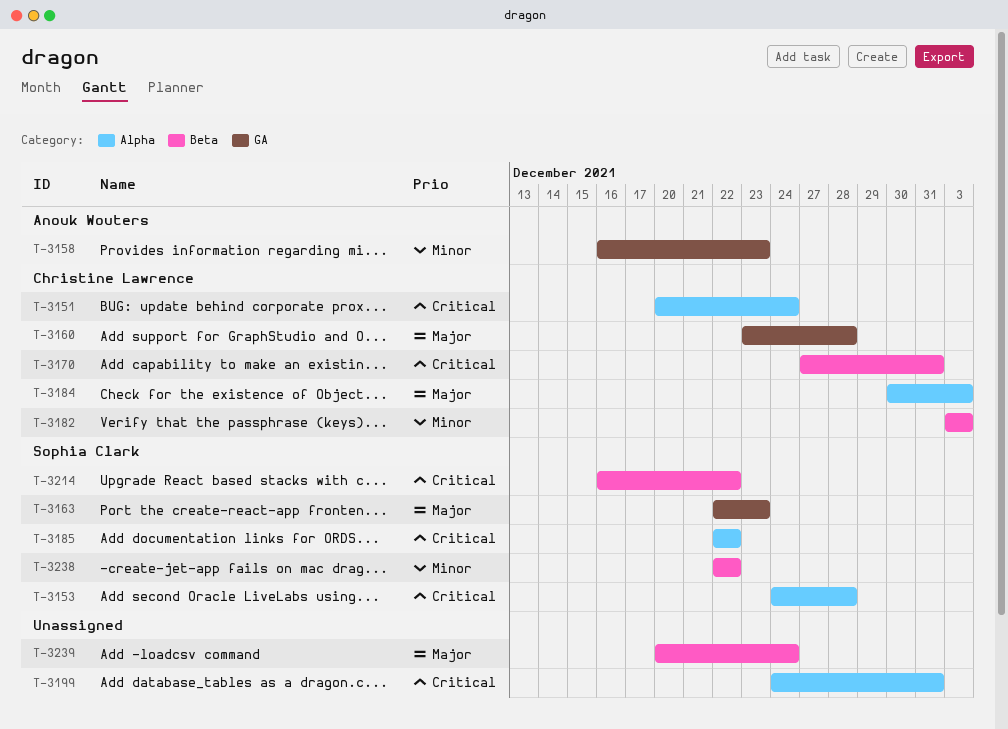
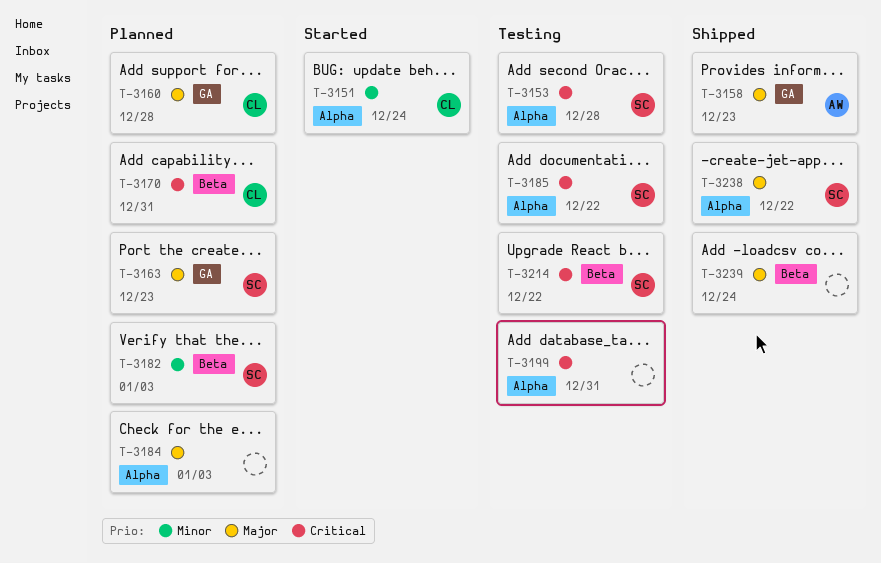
T-3151, priority: Critical -> Minor
T-3158, priority: Minor -> Major
T-3182, owner: Christine Lawrence -> Sophia Clark
T-3184, owner: Christine Lawrence -> none
T-3238, priority: Minor -> Major
T-3238, label: Beta -> Alpha

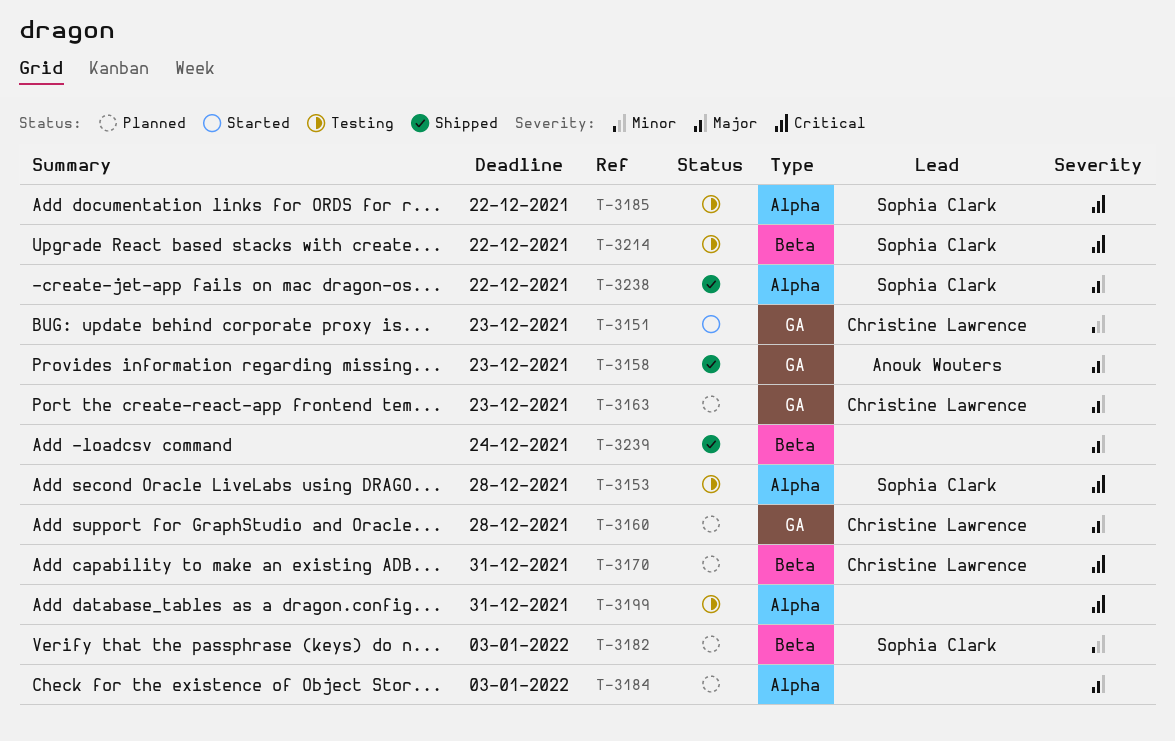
T-3151, label: Alpha -> GA
T-3151, due: Dec 24 -> Dec 23
T-3163, owner: Sophia Clark -> Christine Lawrence

